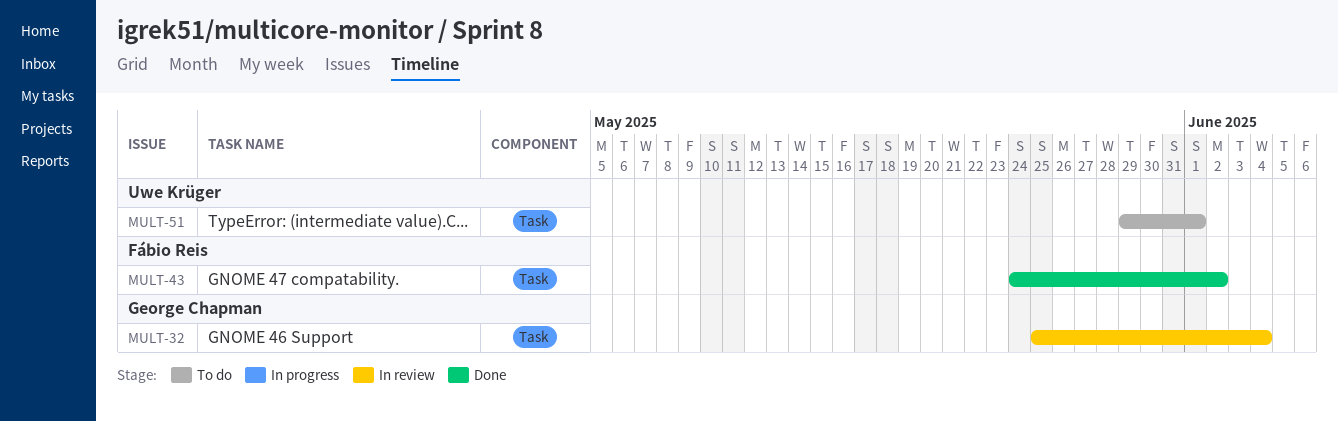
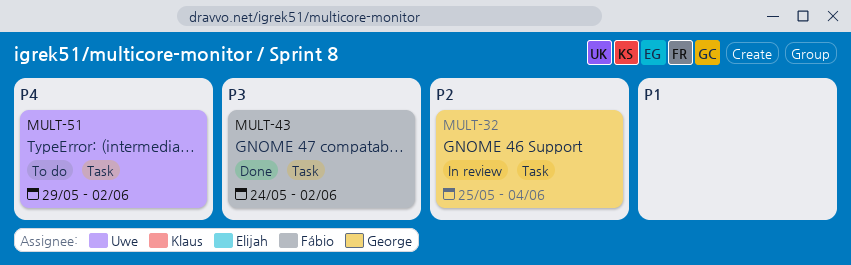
MULT-51, due: Jun 1 -> Jun 2

